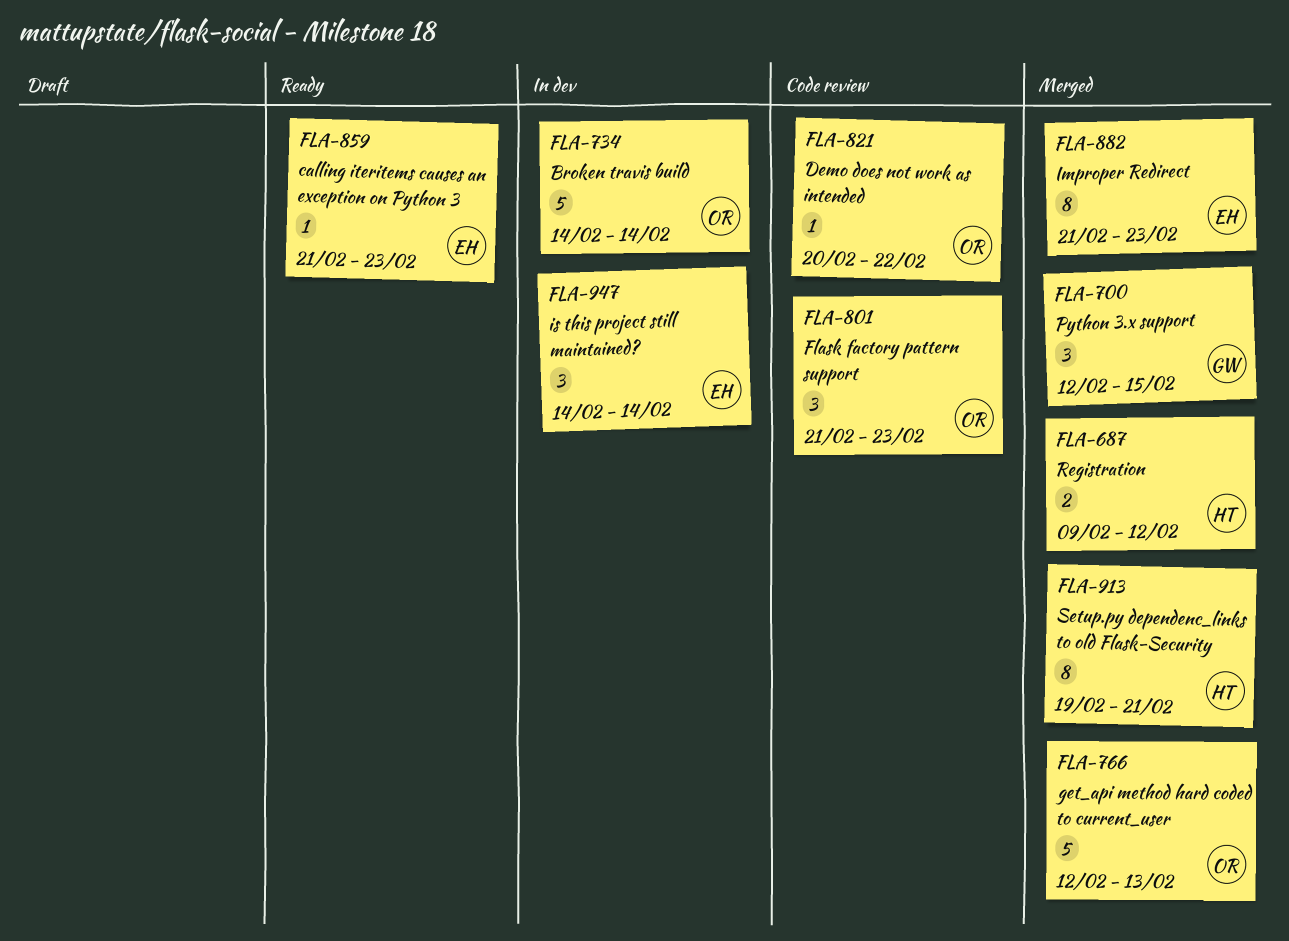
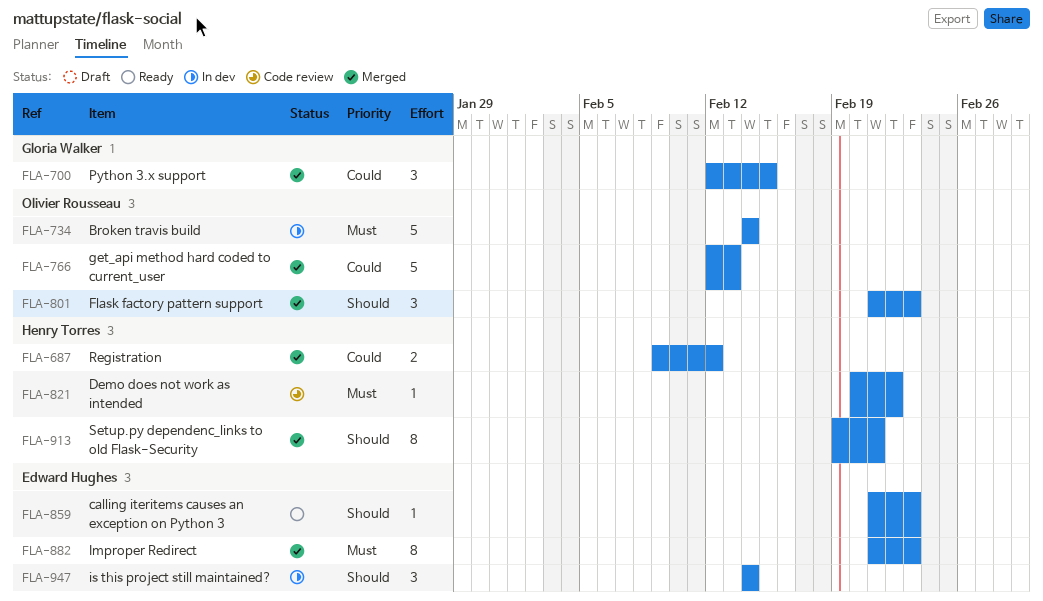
FLA-801, status: Code review -> Merged
FLA-821, owner: Olivier Rousseau -> Henry Torres

